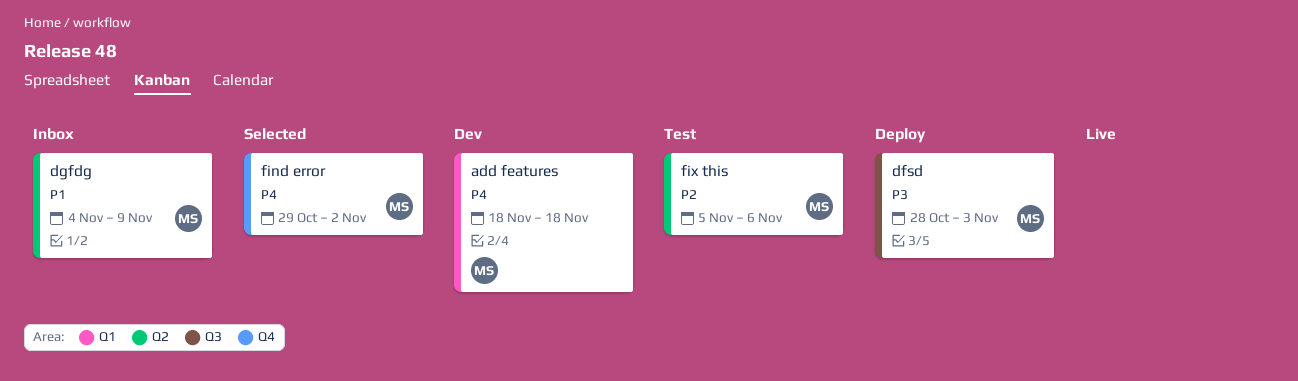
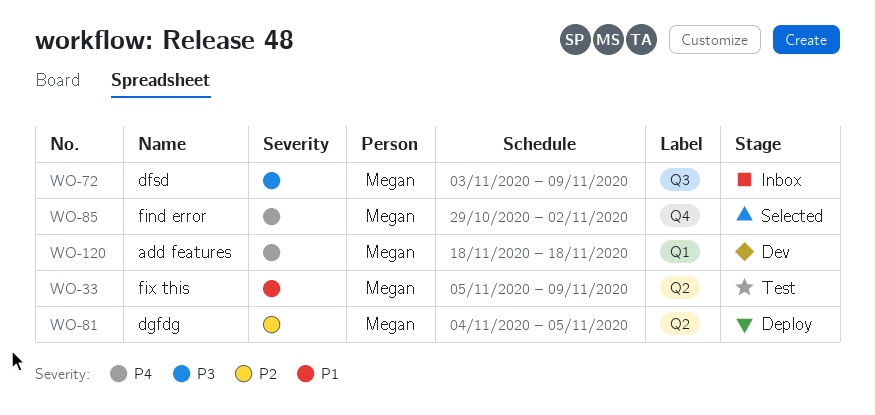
dfsd, status: Deploy -> Inbox
dfsd, start: Oct 28 -> Nov 3
dfsd, due: Nov 3 -> Nov 9
dgfdg, status: Inbox -> Deploy
dgfdg, priority: P1 -> P2
dgfdg, due: Nov 9 -> Nov 5
fix this, priority: P2 -> P1
fix this, due: Nov 6 -> Nov 9

